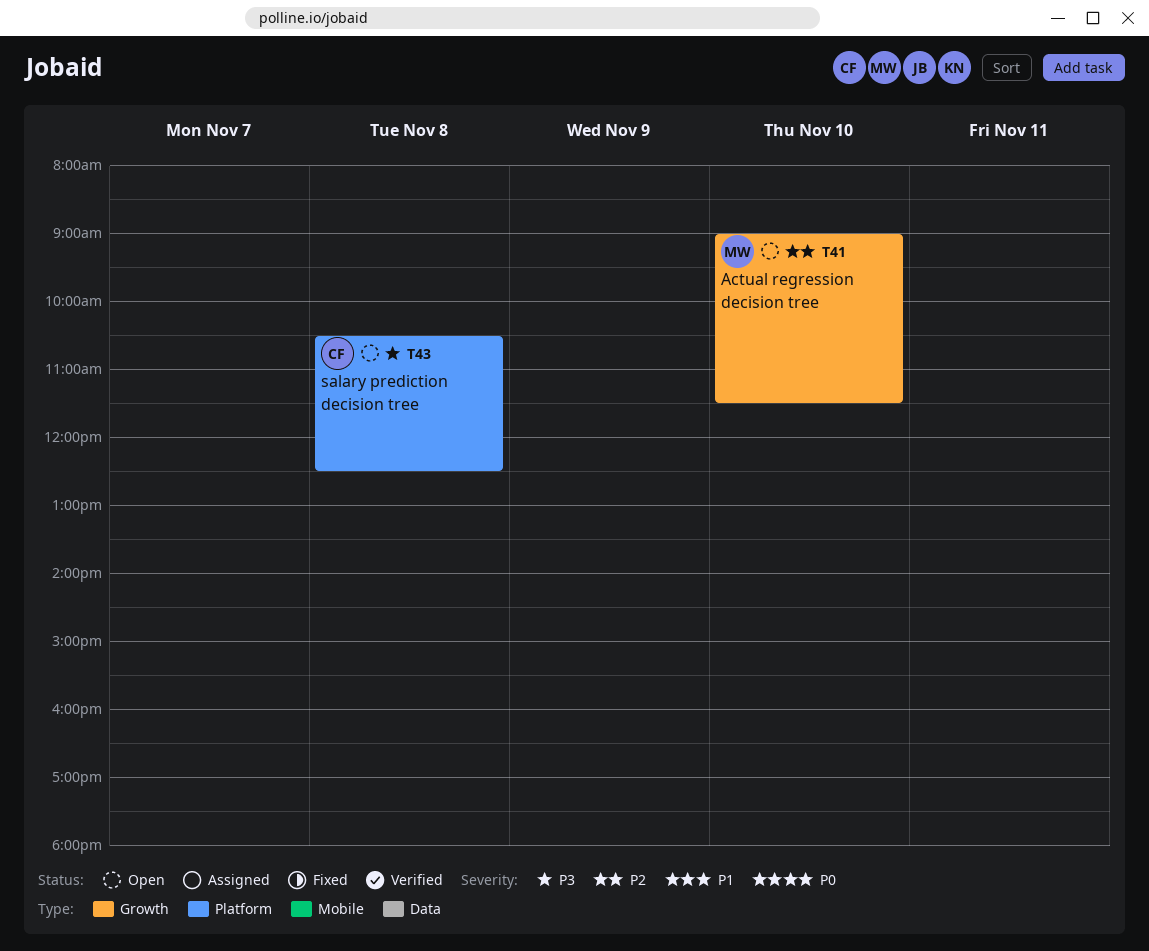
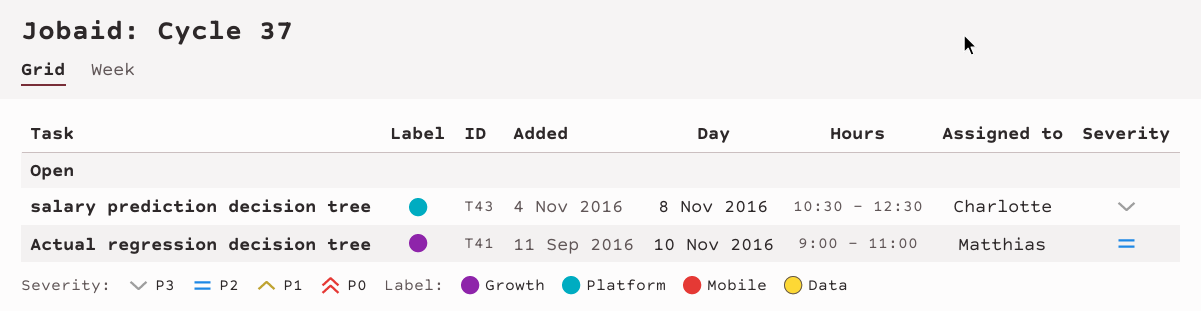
T41, ends: 11:30 -> 11:00

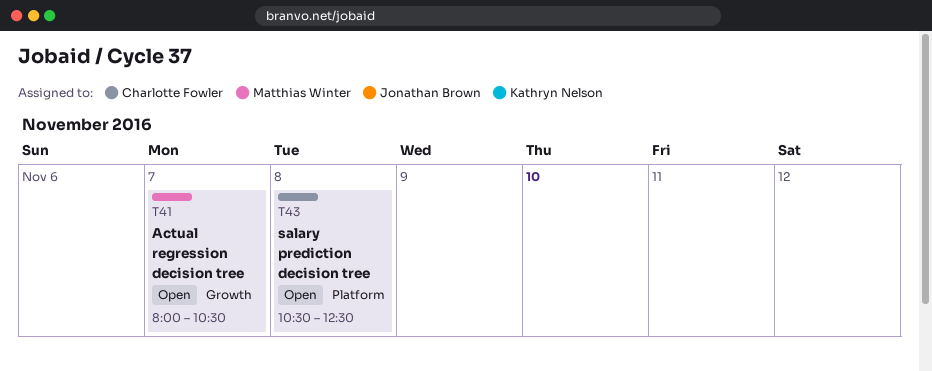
T41, day: Nov 10 -> Nov 7
T41, begins: 09:00 -> 08:00
T41, ends: 11:00 -> 10:30

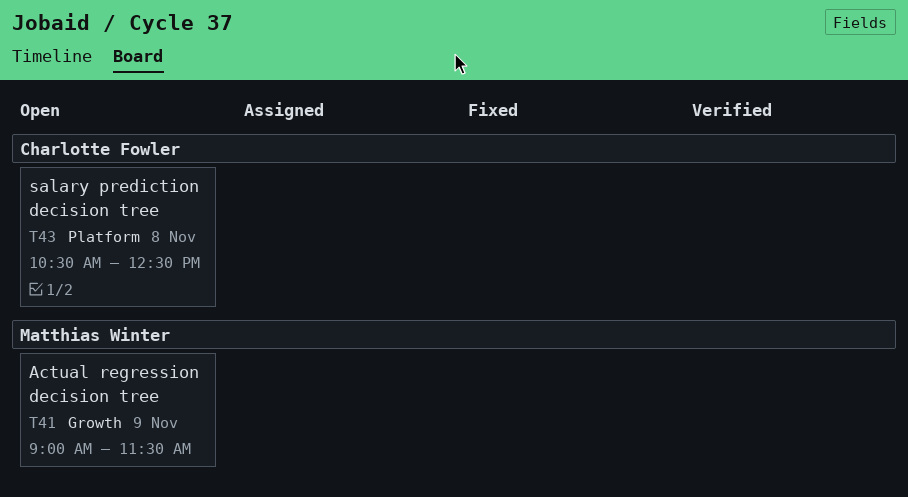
T41, day: Nov 7 -> Nov 9
T41, begins: 08:00 -> 09:00
T41, ends: 10:30 -> 11:30

